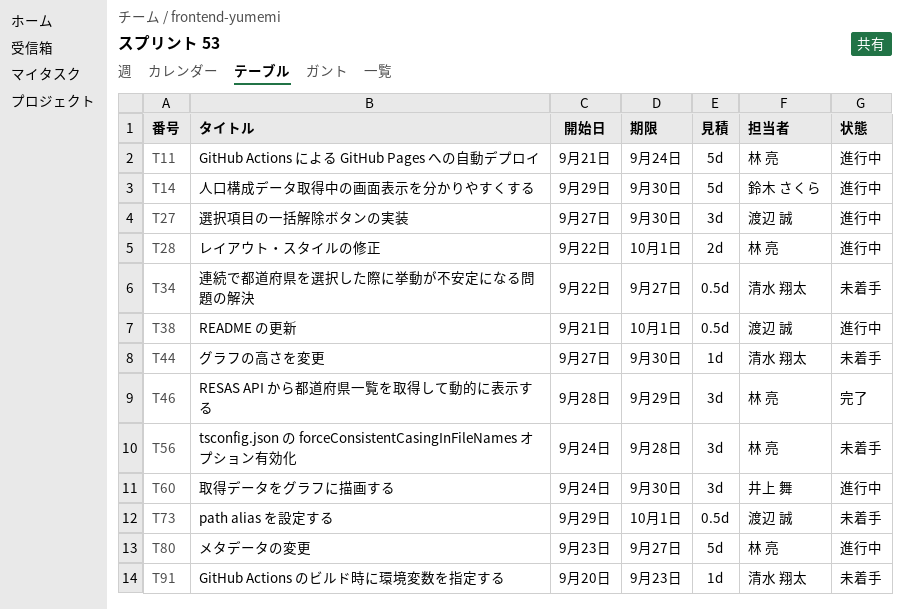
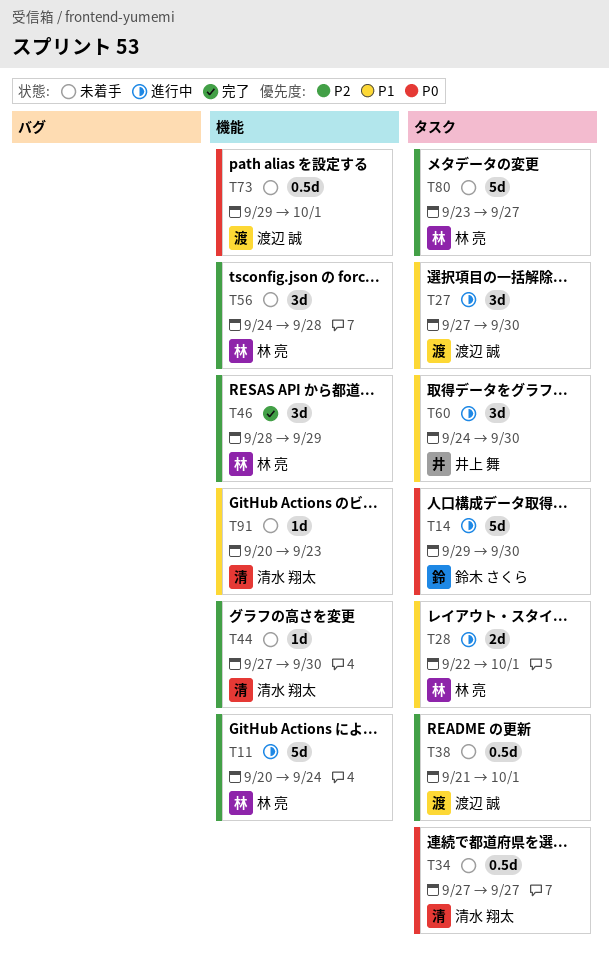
T11, start: Sep 21 -> Sep 20
T34, start: Sep 22 -> Sep 27
T38, status: 進行中 -> 未着手
T80, status: 進行中 -> 未着手

